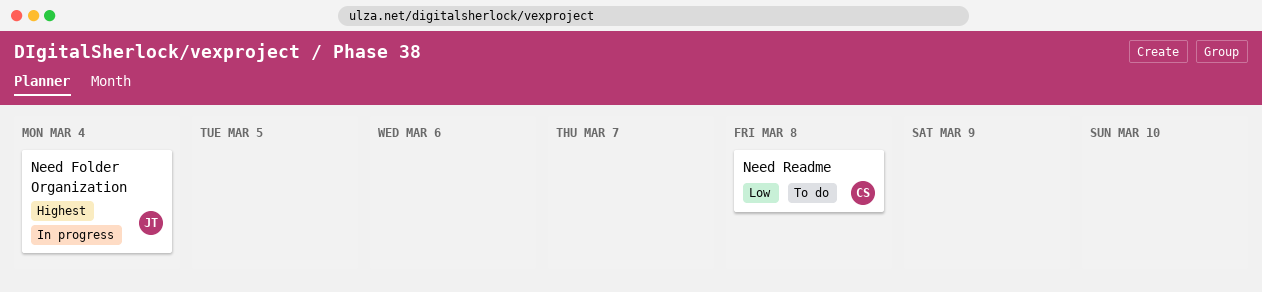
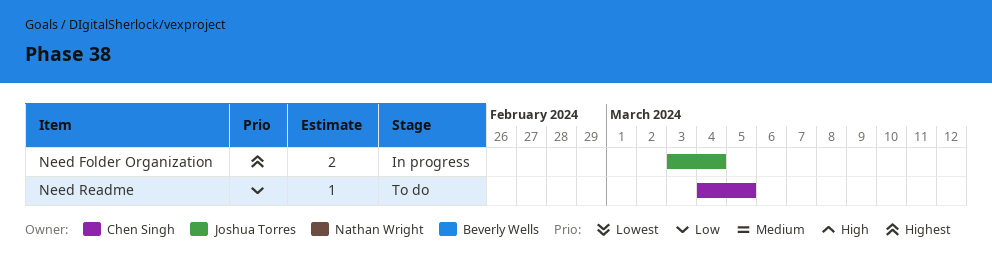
Need Readme, due: Mar 8 -> Mar 5

